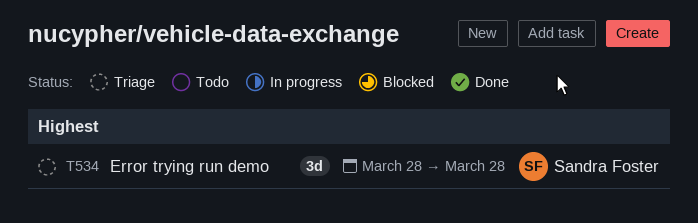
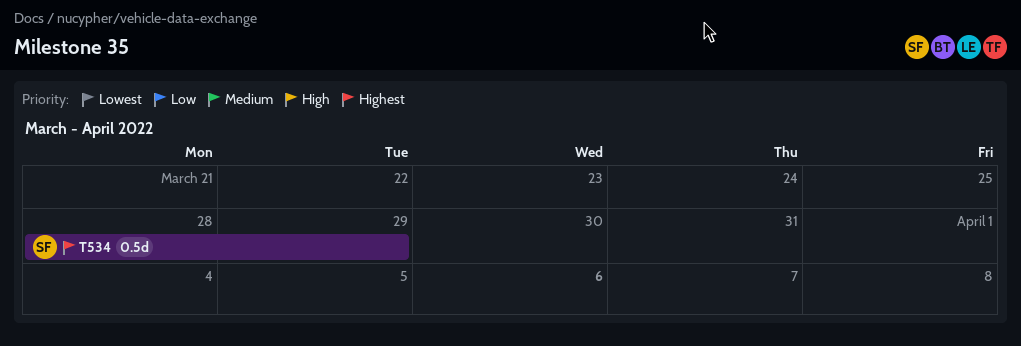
T534, estimate: 3d -> 0.5d
T534, due: Mar 28 -> Mar 29

